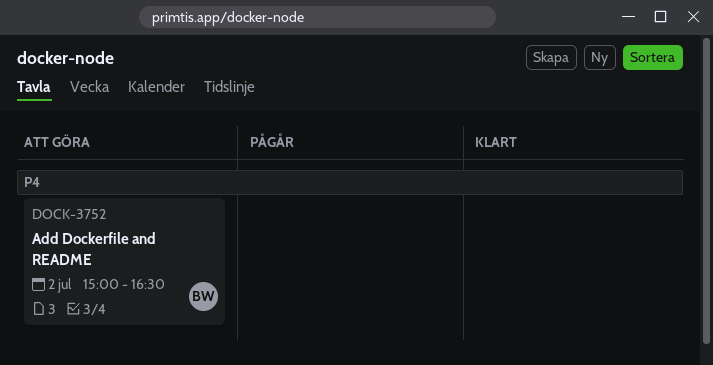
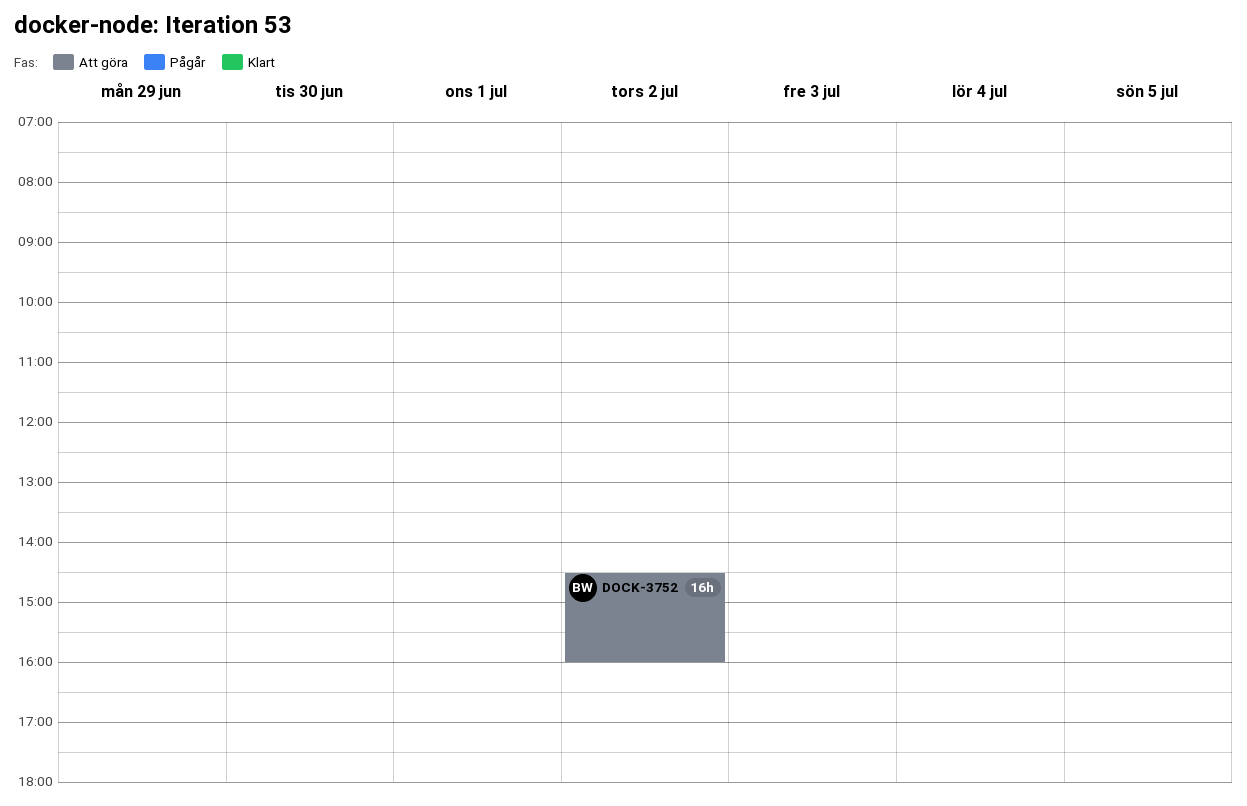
DOCK-3752, begins: 15:00 -> 14:30
DOCK-3752, ends: 16:30 -> 16:00

